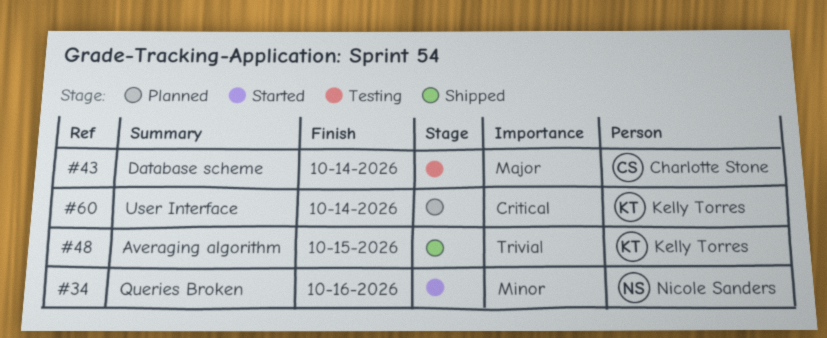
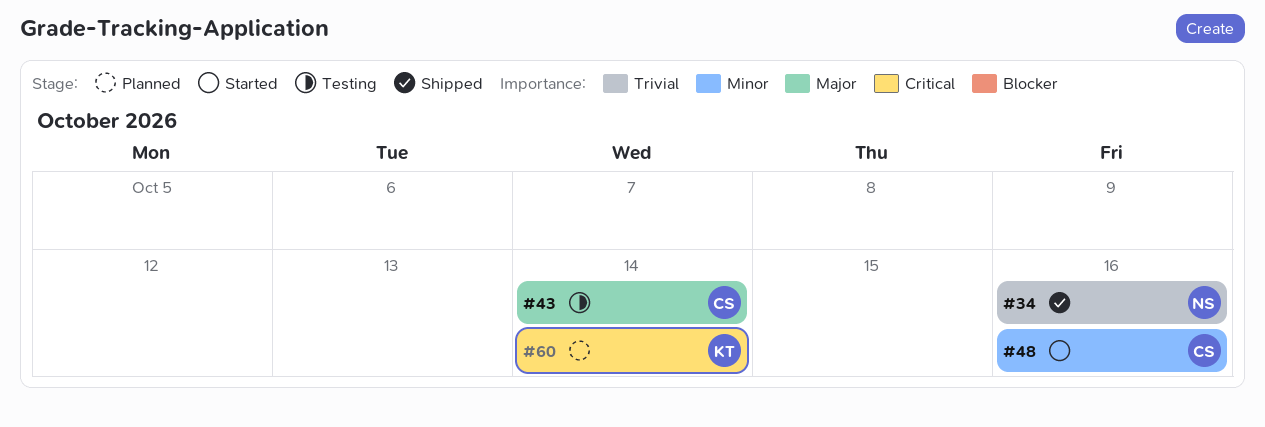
#34, status: Started -> Shipped
#34, priority: Minor -> Trivial
#48, status: Shipped -> Started
#48, owner: Kelly Torres -> Charlotte Stone
#48, priority: Trivial -> Minor
#48, due: Oct 15 -> Oct 16

